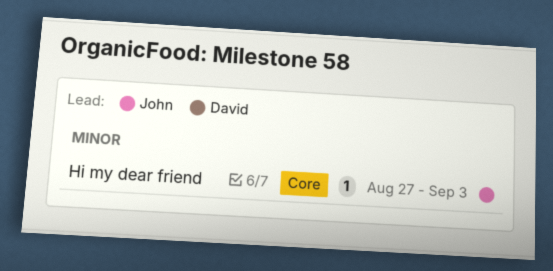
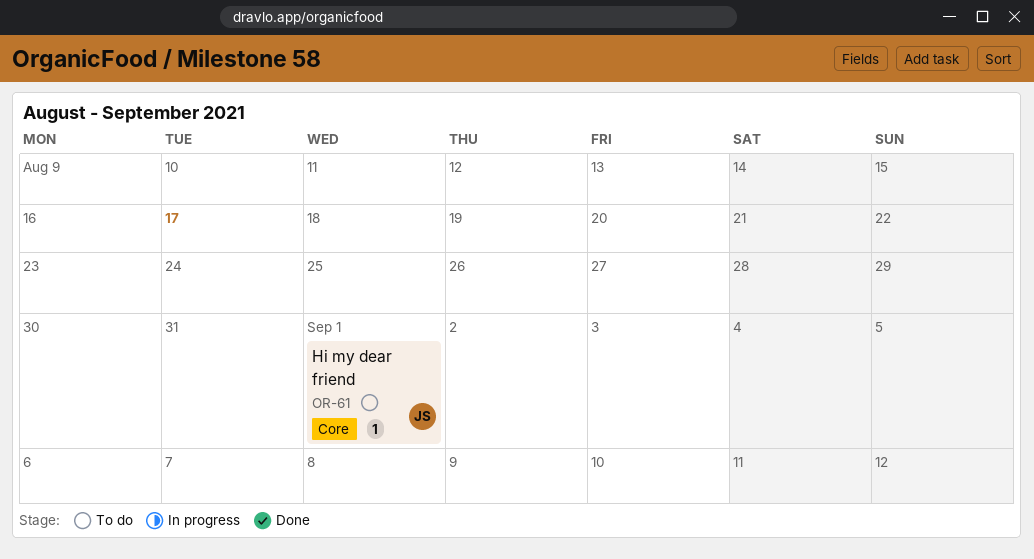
Hi my dear friend, due: Sep 3 -> Sep 1

